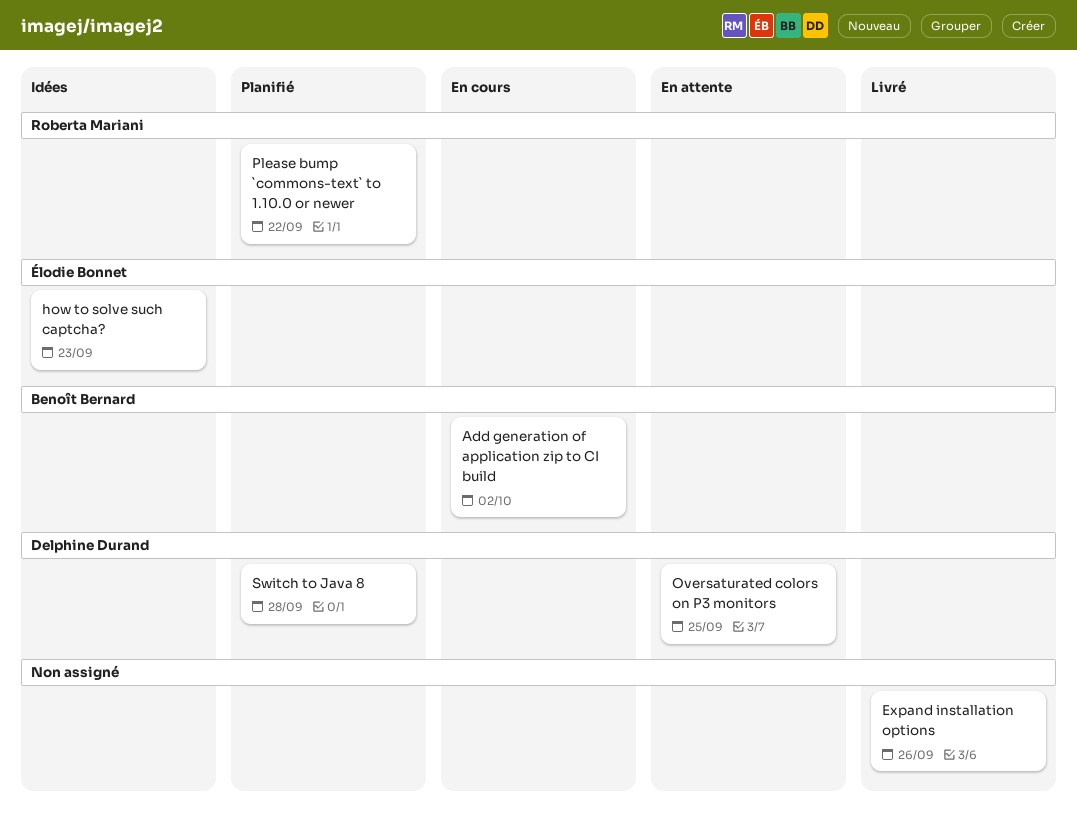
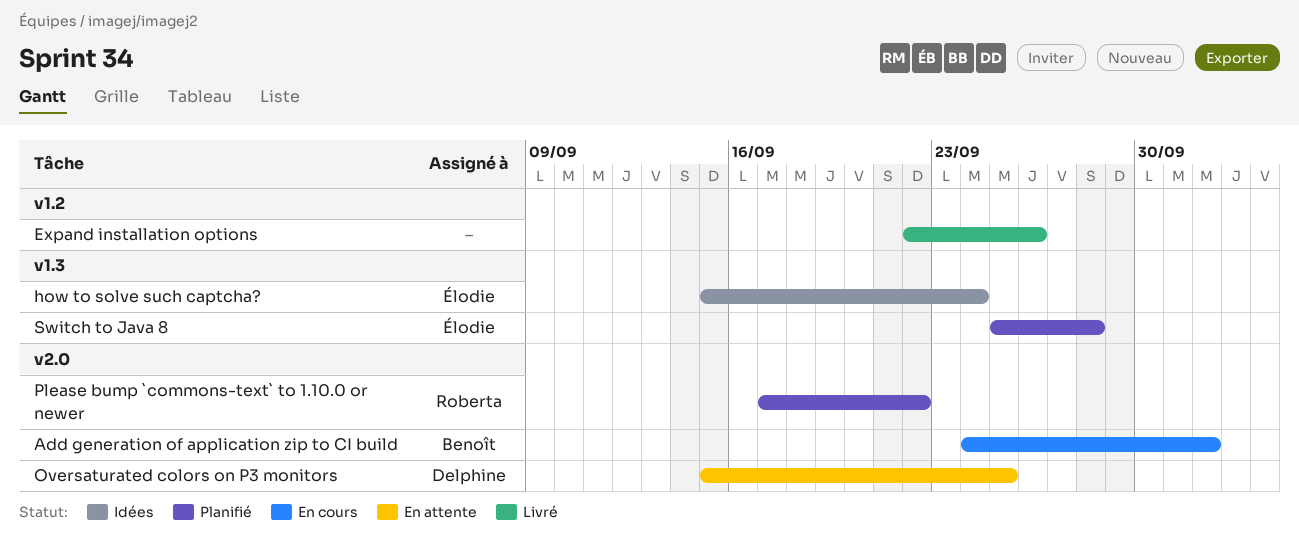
how to solve such captcha?, due: Sep 23 -> Sep 24
Switch to Java 8, owner: Delphine Durand -> Élodie Bonnet

